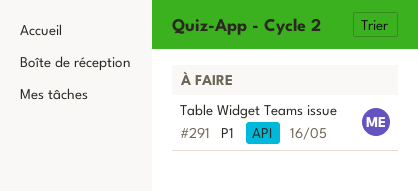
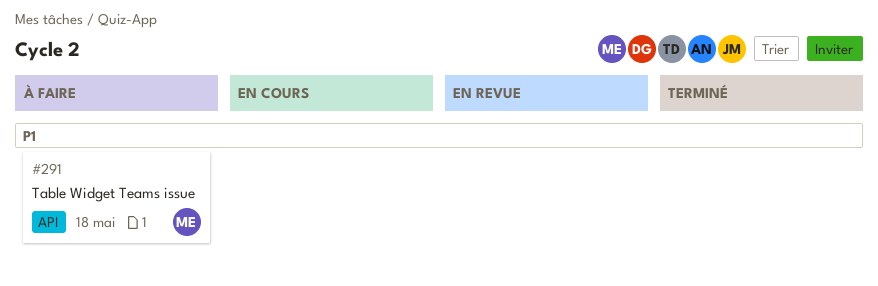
#291, due: May 16 -> May 18

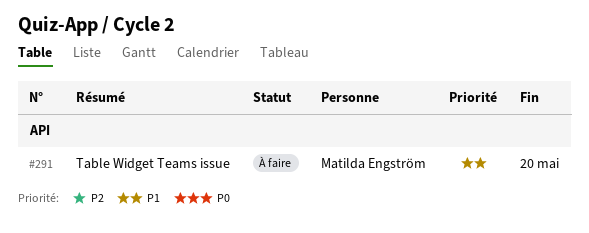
#291, due: May 18 -> May 20

